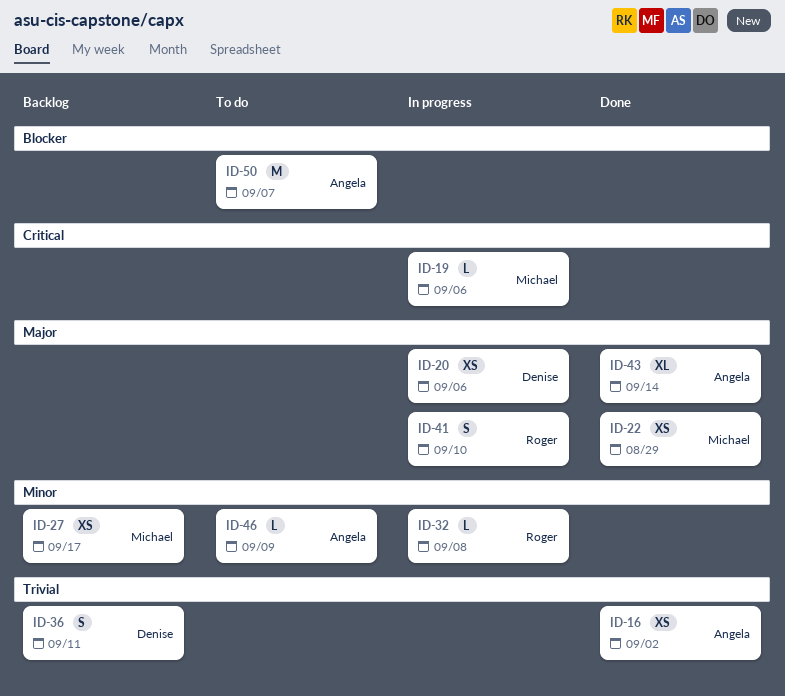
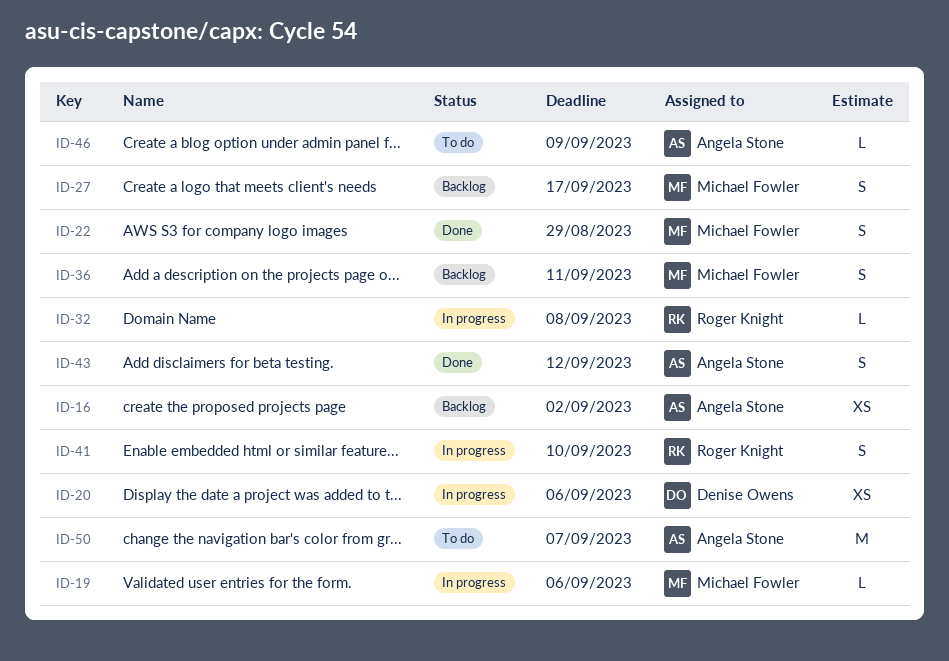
ID-16, status: Done -> Backlog
ID-22, estimate: XS -> S
ID-27, estimate: XS -> S
ID-36, owner: Denise Owens -> Michael Fowler
ID-43, estimate: XL -> S
ID-43, due: Sep 14 -> Sep 12

